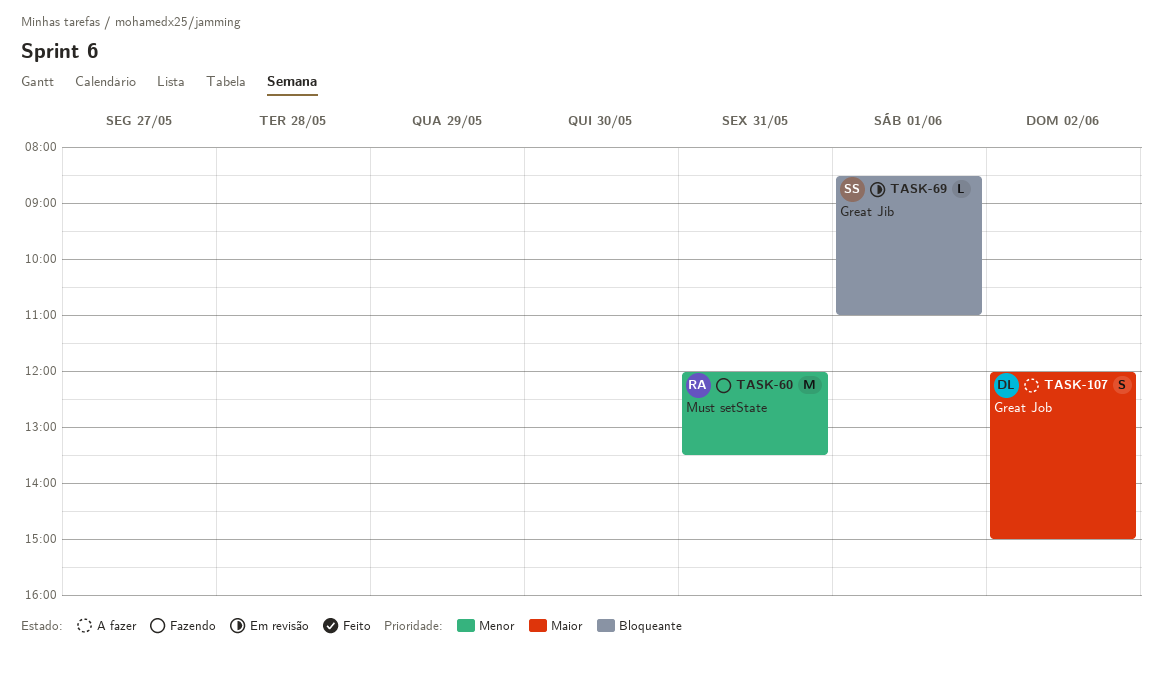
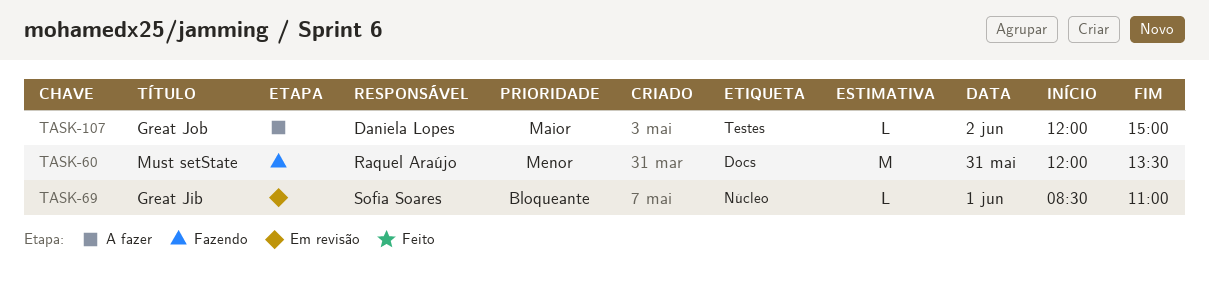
TASK-107, estimate: S -> L

